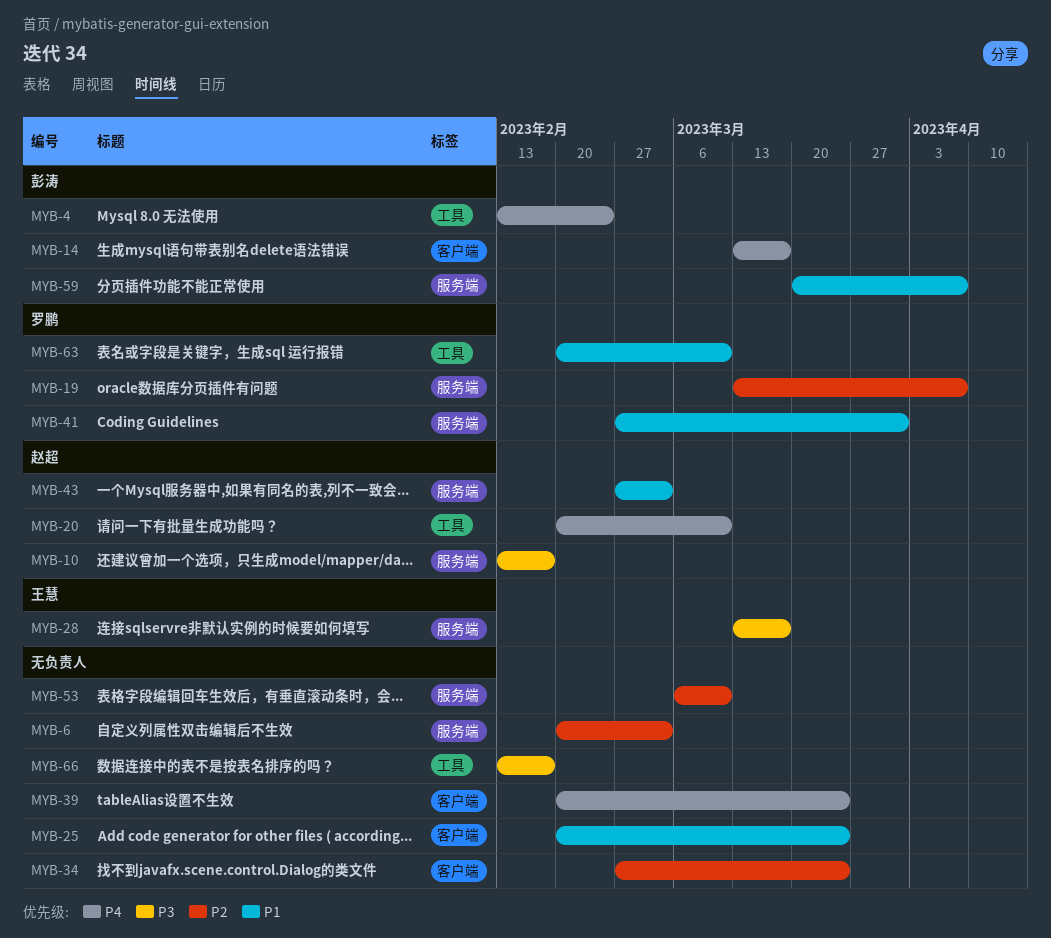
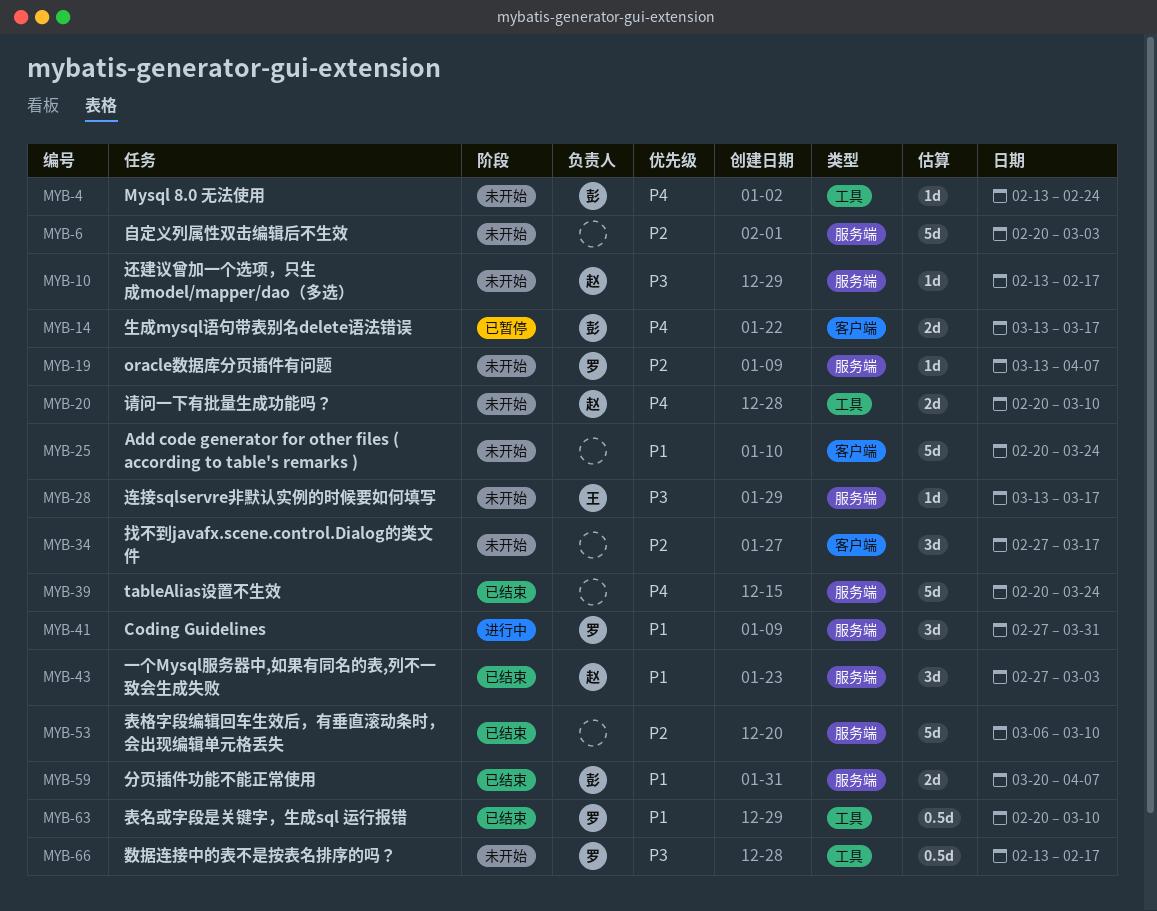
MYB-34, due: Mar 24 -> Mar 17
MYB-39, label: 客户端 -> 服务端
MYB-66, owner: none -> 罗鹏

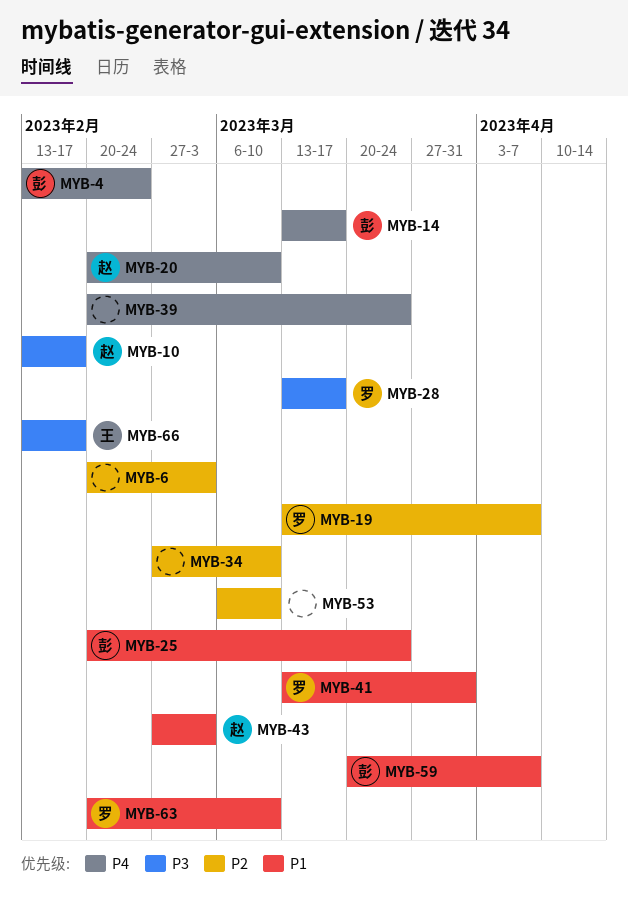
MYB-25, owner: none -> 彭
MYB-28, owner: 王 -> 罗
MYB-34, due: Mar 17 -> Mar 10
MYB-41, start: Feb 27 -> Mar 13
MYB-66, owner: 罗 -> 王

